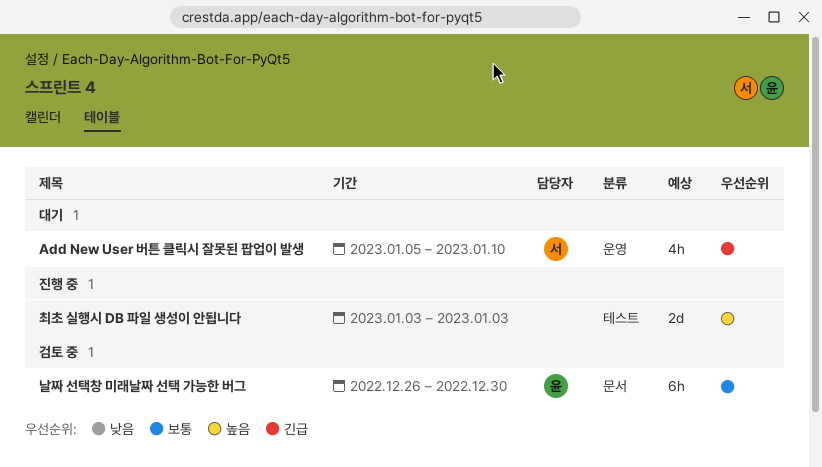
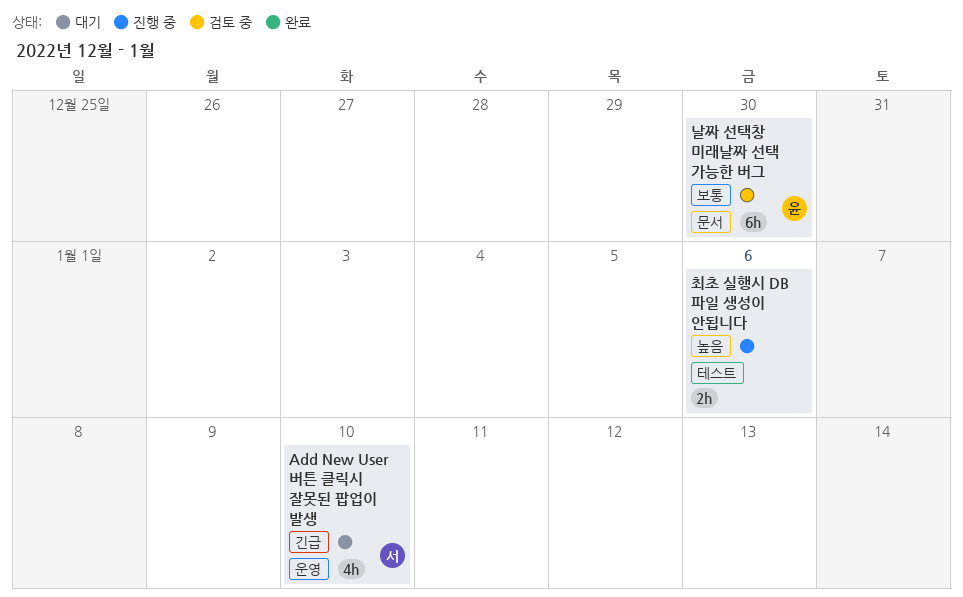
최초 실행시 DB 파일 생성이 안됩니다, estimate: 2d -> 2h
최초 실행시 DB 파일 생성이 안됩니다, due: Jan 3 -> Jan 6

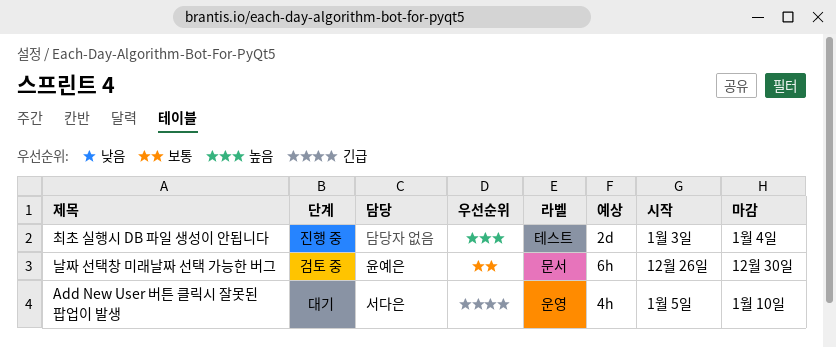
최초 실행시 DB 파일 생성이 안됩니다, estimate: 2h -> 2d
최초 실행시 DB 파일 생성이 안됩니다, due: Jan 6 -> Jan 4

